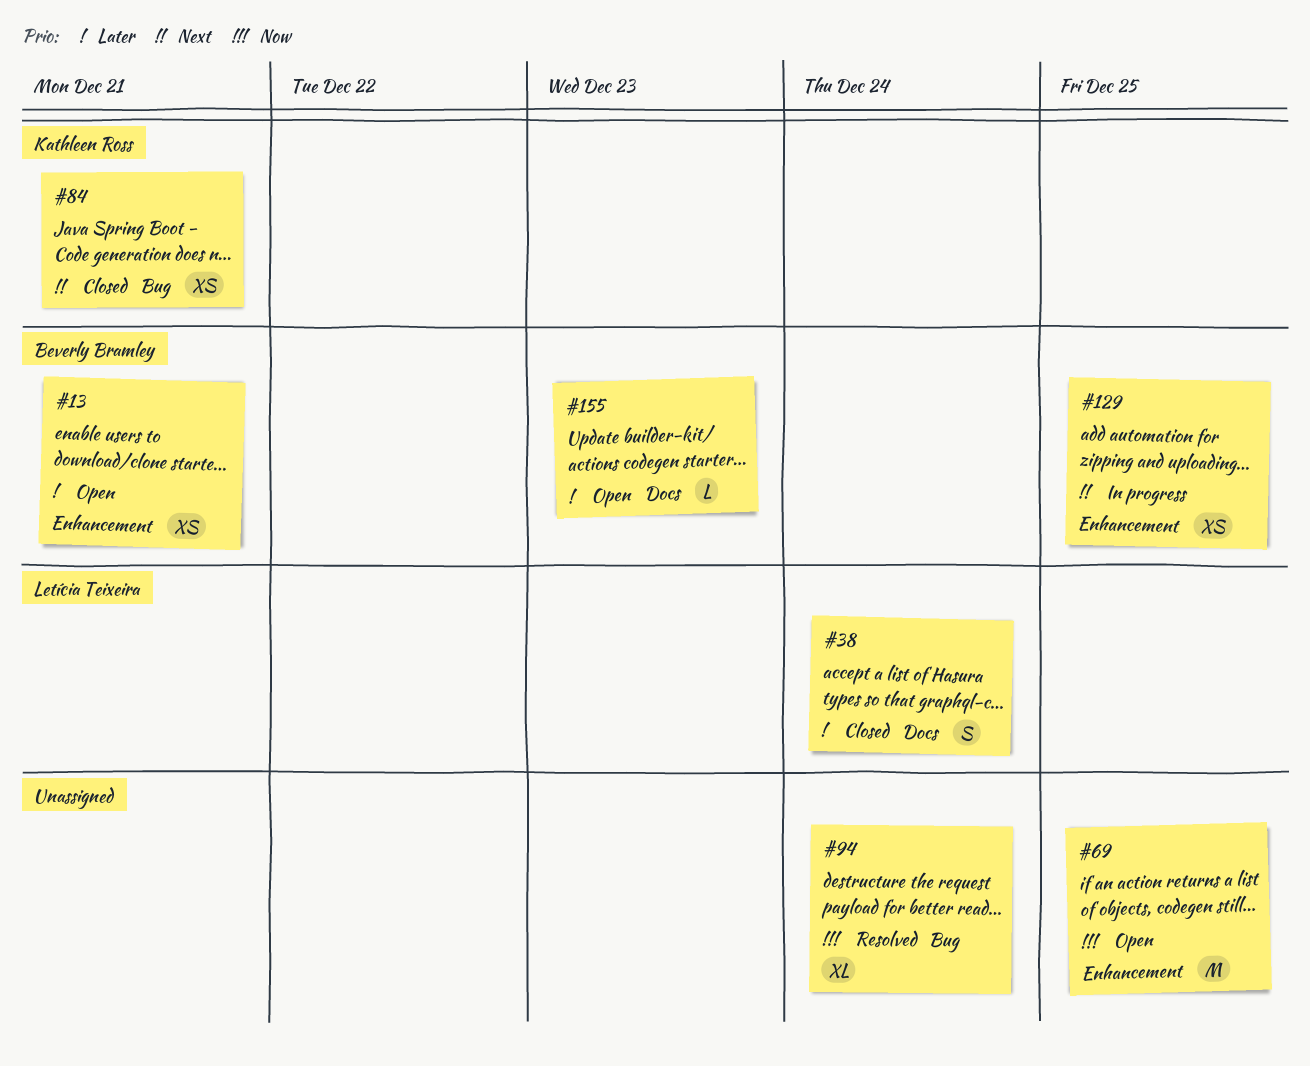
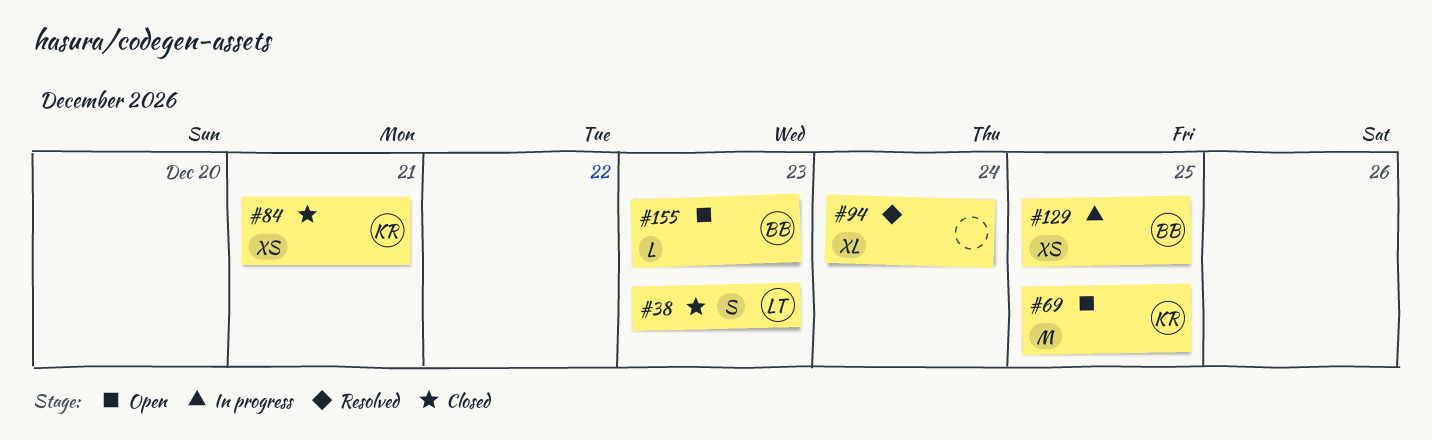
#13: present -> none
#38, due: Dec 24 -> Dec 23
#69, owner: none -> Kathleen Ross

